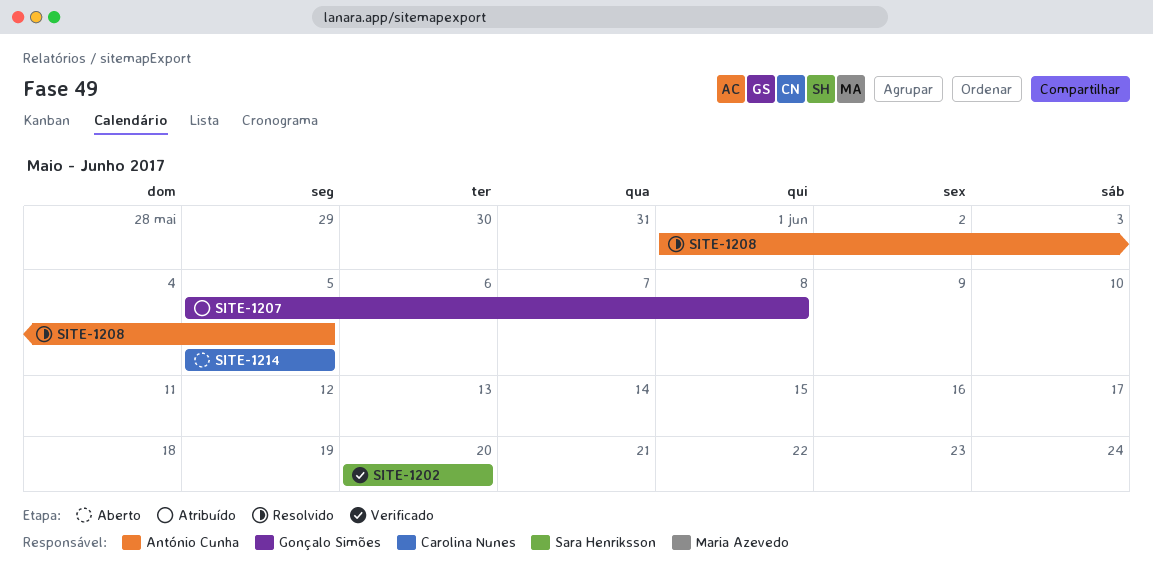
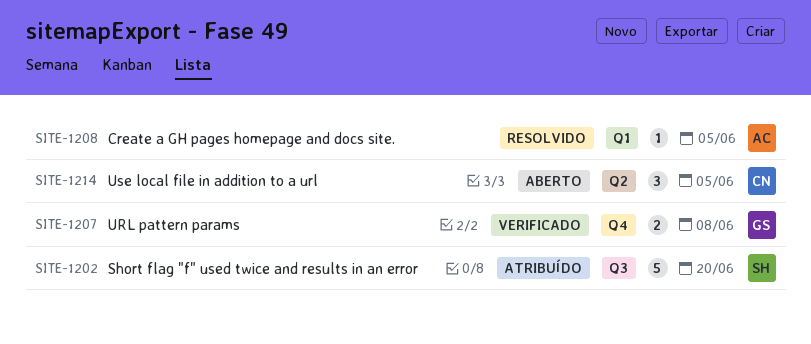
SITE-1202, status: Verificado -> Atribuído
SITE-1207, status: Atribuído -> Verificado

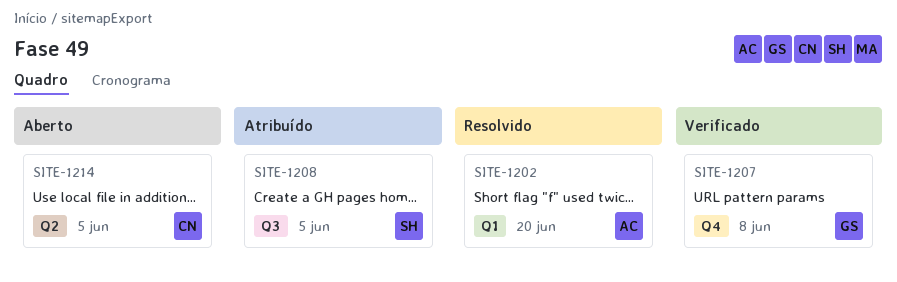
SITE-1202, status: Atribuído -> Resolvido
SITE-1202, owner: SH -> AC
SITE-1202, label: Q3 -> Q1
SITE-1208, status: Resolvido -> Atribuído
SITE-1208, owner: AC -> SH
SITE-1208, label: Q1 -> Q3

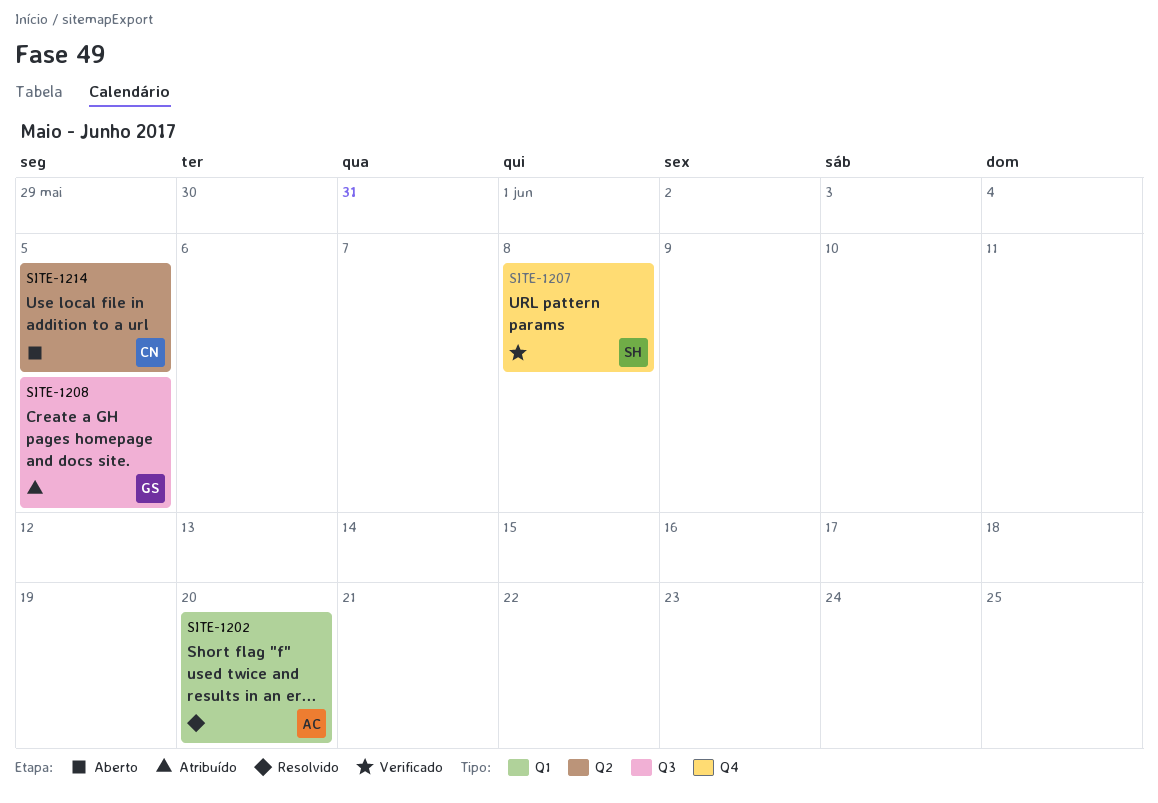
SITE-1207, owner: GS -> SH
SITE-1208, owner: SH -> GS

